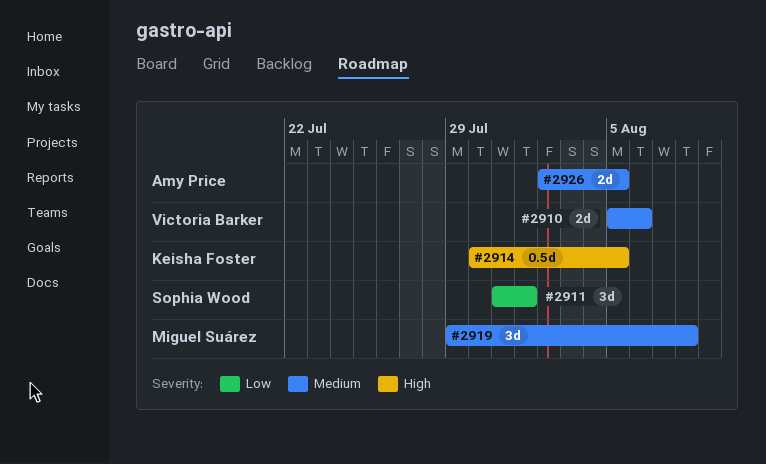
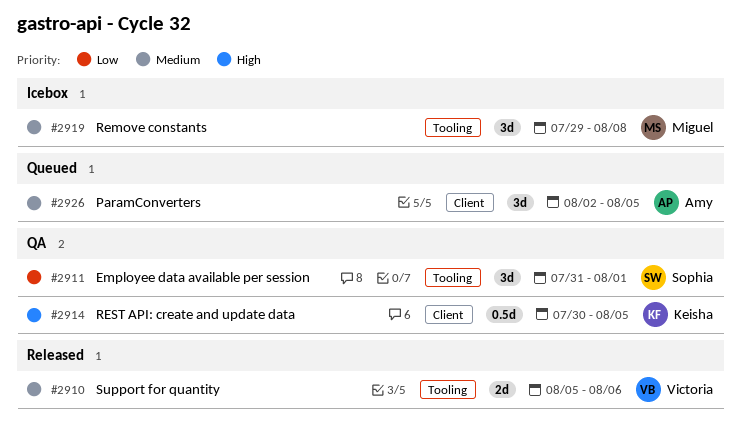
#2926, estimate: 2d -> 3d

